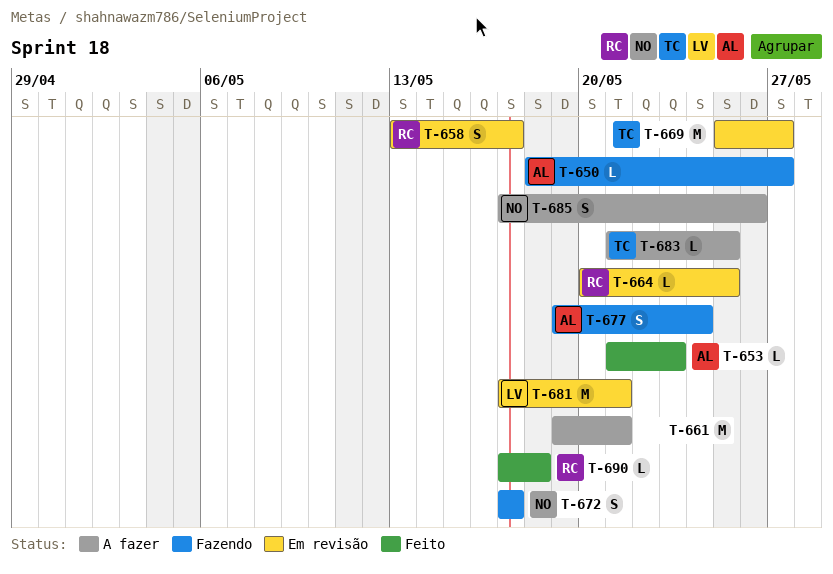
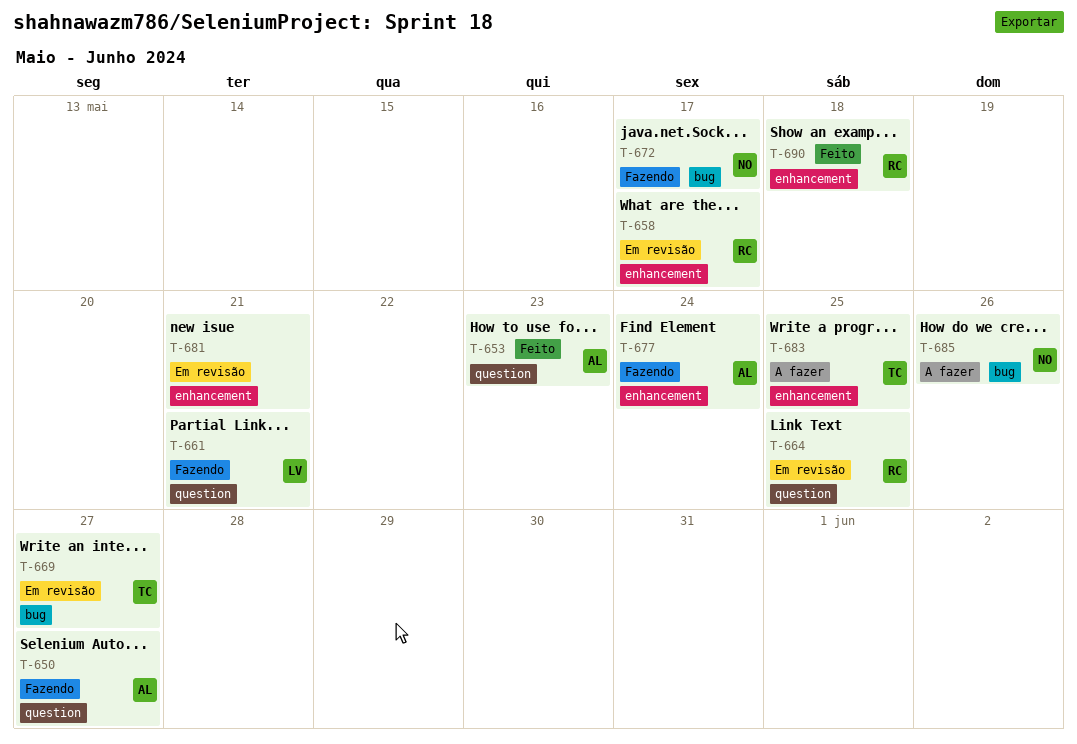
T-661, status: A fazer -> Fazendo
T-661, owner: none -> LV
T-681, owner: LV -> none

